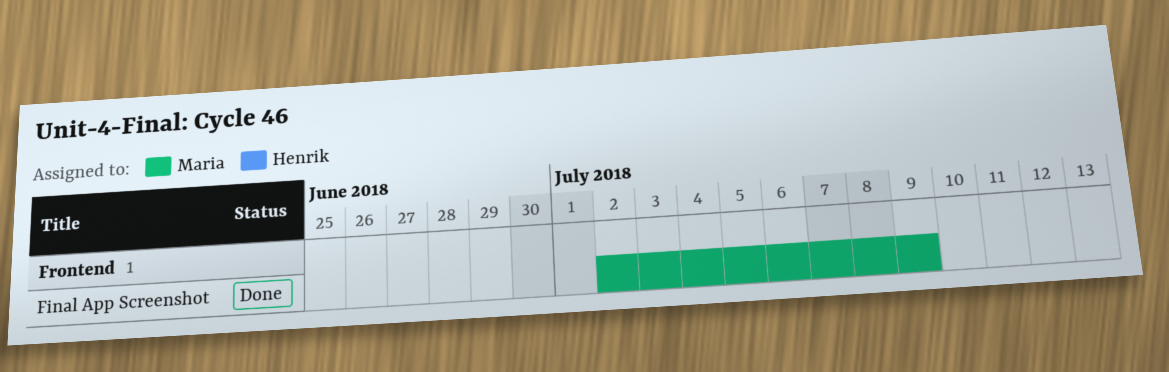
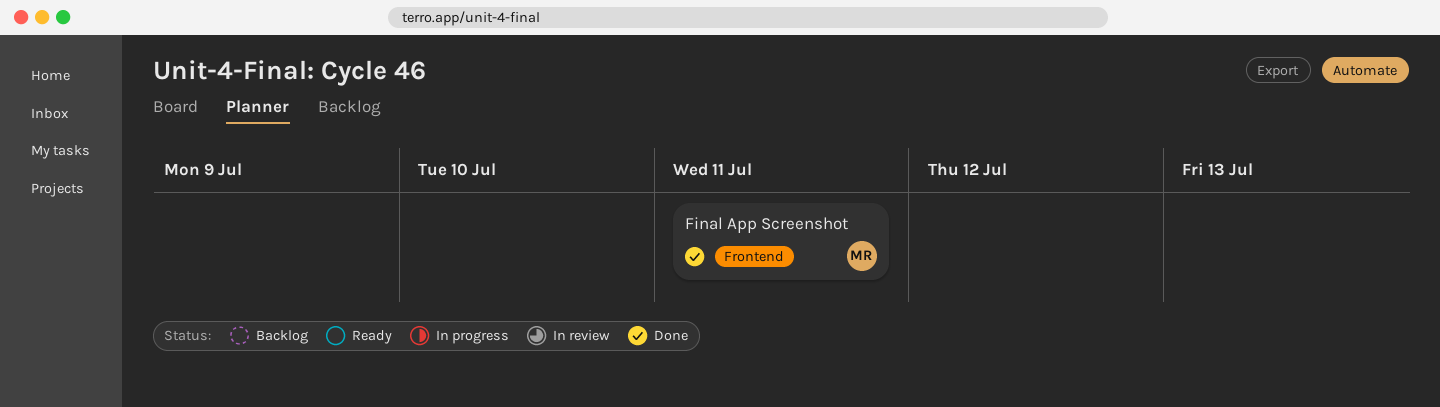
Final App Screenshot, due: Jul 9 -> Jul 11

